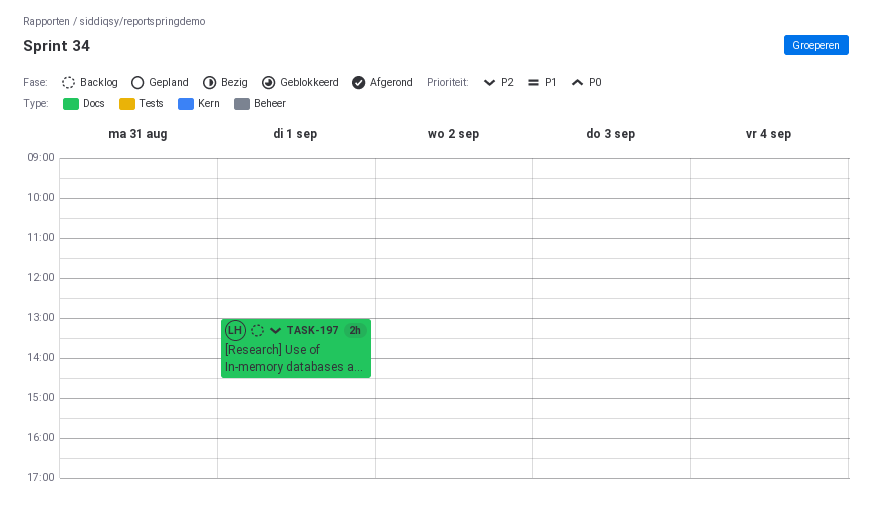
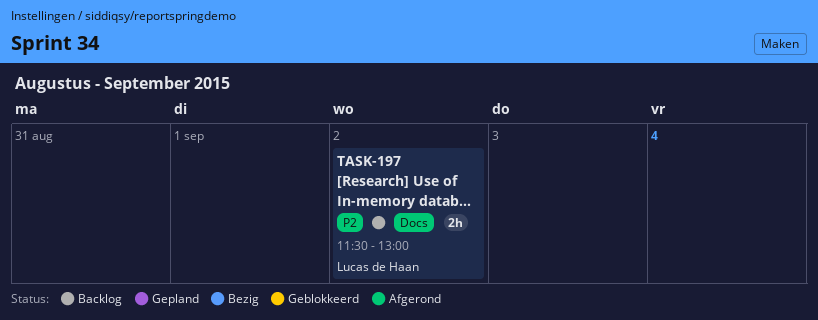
TASK-197, day: Sep 1 -> Sep 2
TASK-197, begins: 13:00 -> 11:30
TASK-197, ends: 14:30 -> 13:00

